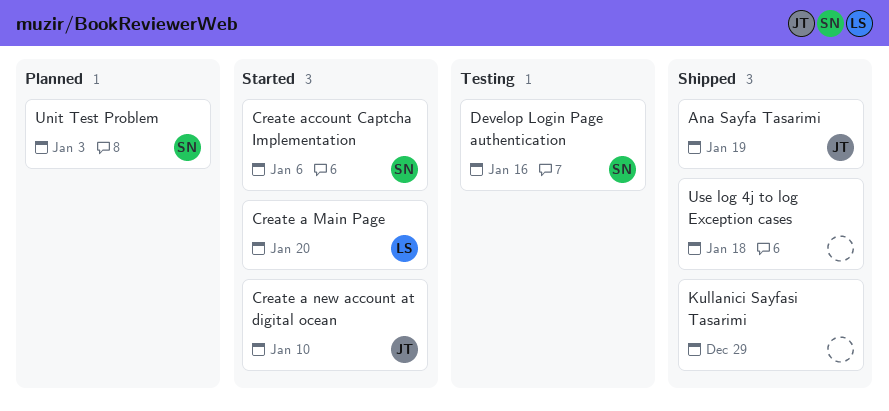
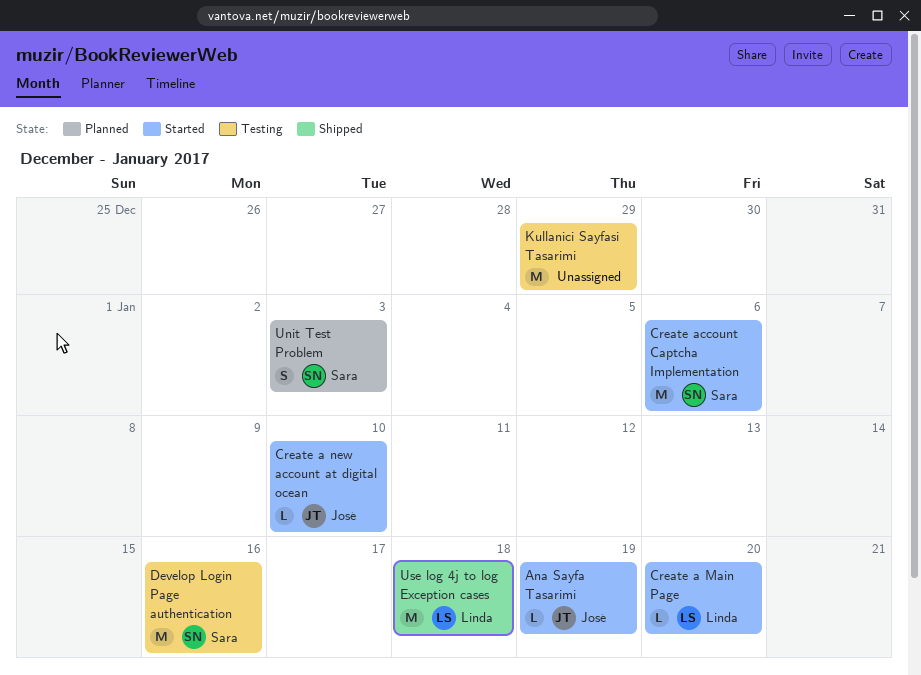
Ana Sayfa Tasarimi, status: Shipped -> Started
Kullanici Sayfasi Tasarimi, status: Shipped -> Testing
Use log 4j to log Exception cases, owner: none -> Linda

